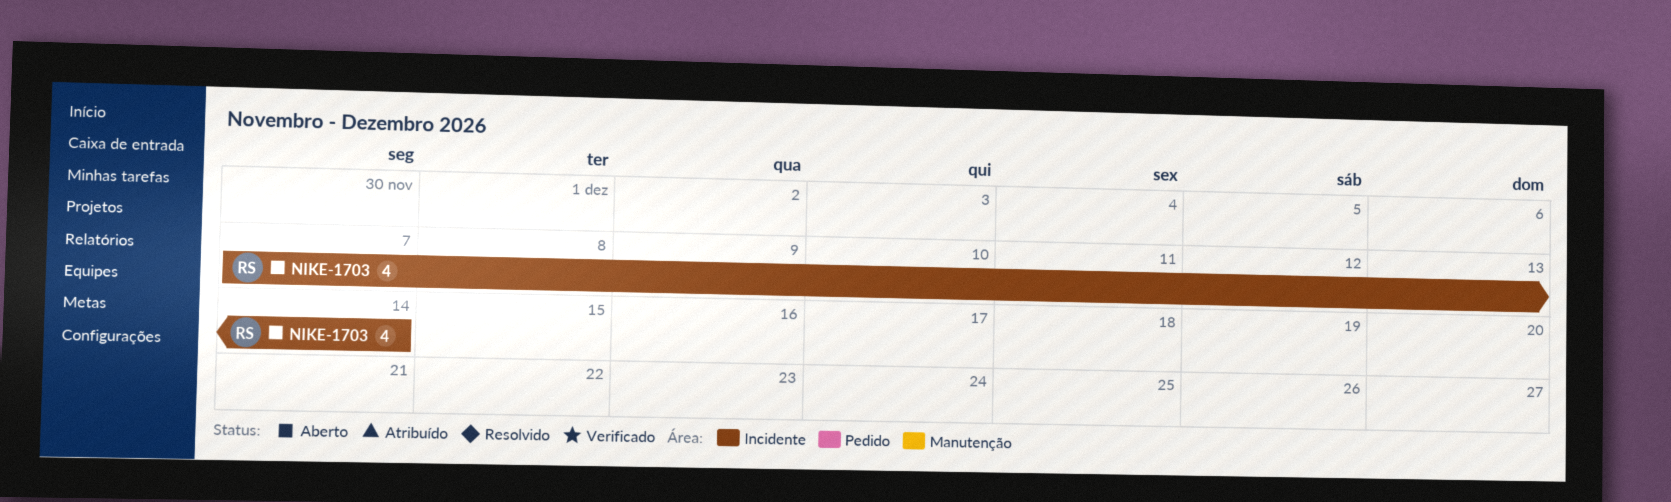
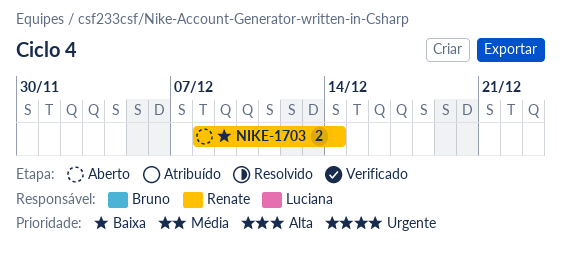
NIKE-1703, estimate: 4 -> 2
NIKE-1703, start: Dec 7 -> Dec 8

